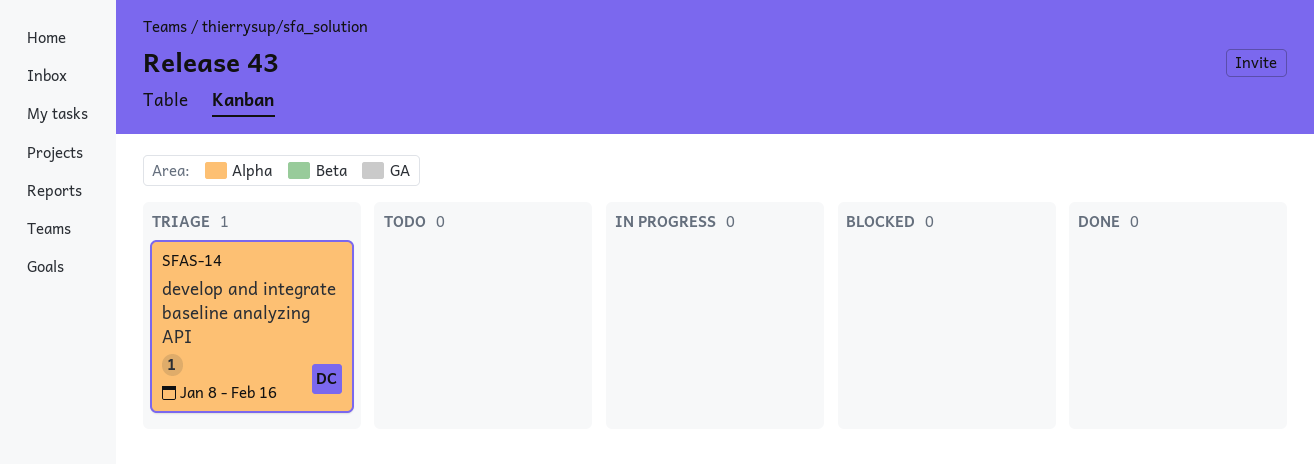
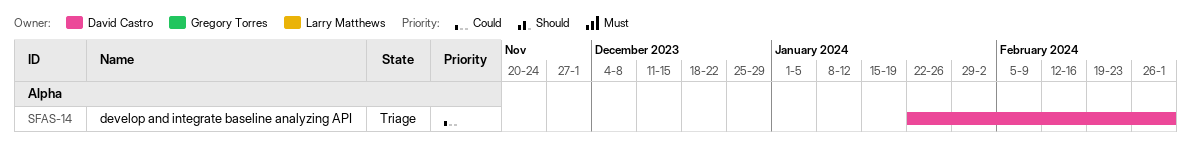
SFAS-14, start: Jan 8 -> Jan 22
SFAS-14, due: Feb 16 -> Mar 1

